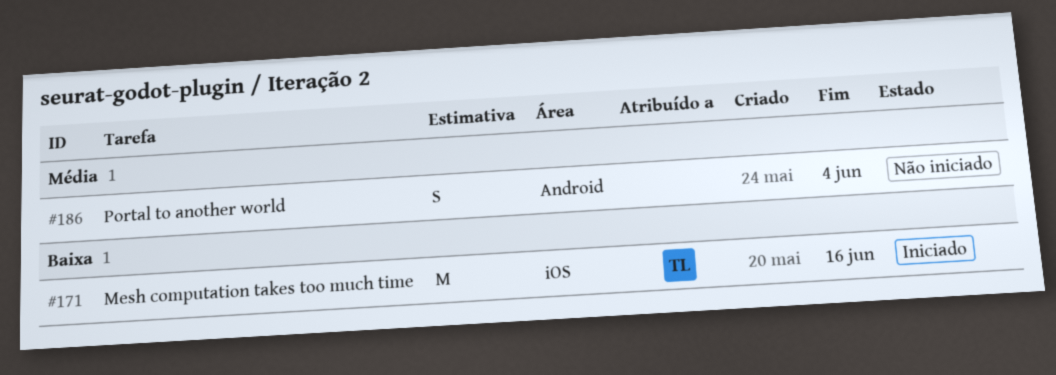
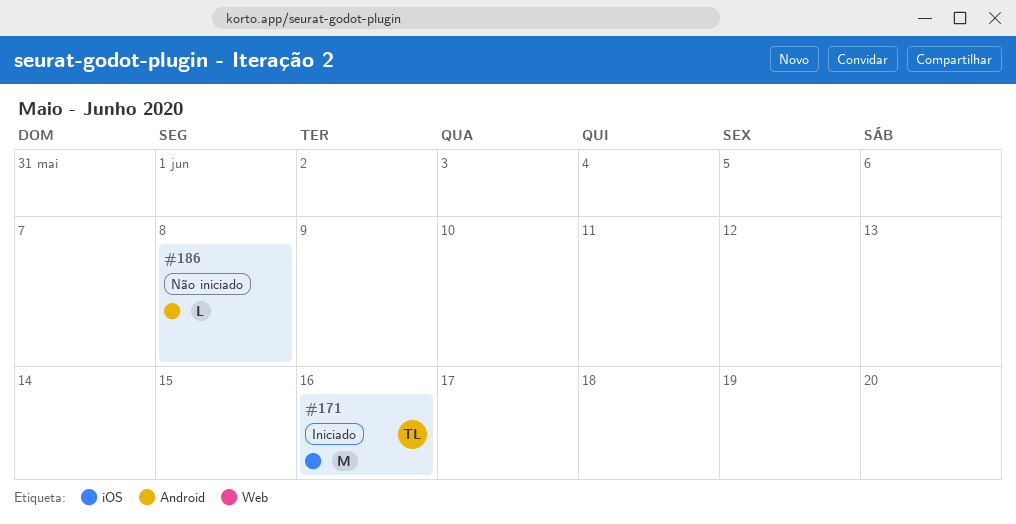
#186, estimate: S -> L
#186, due: Jun 4 -> Jun 8

